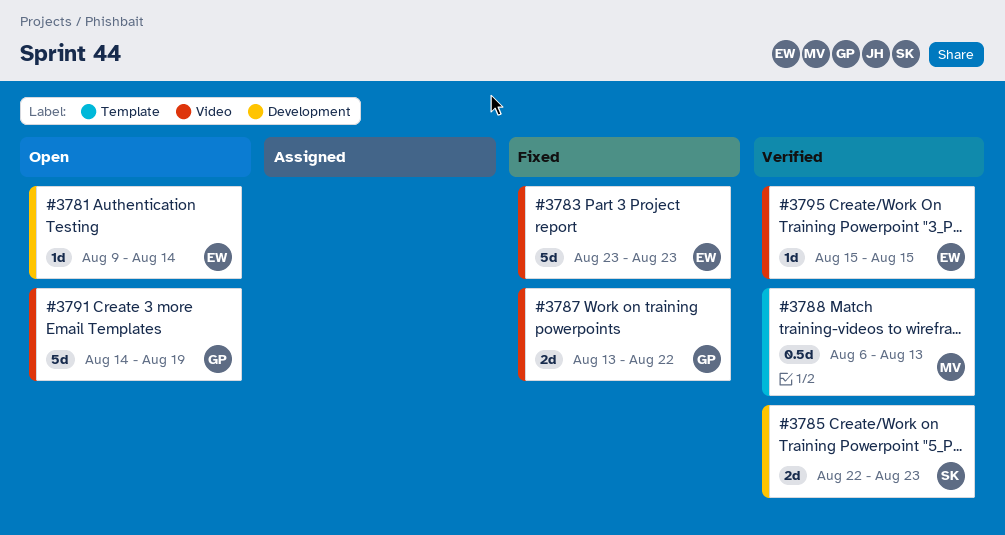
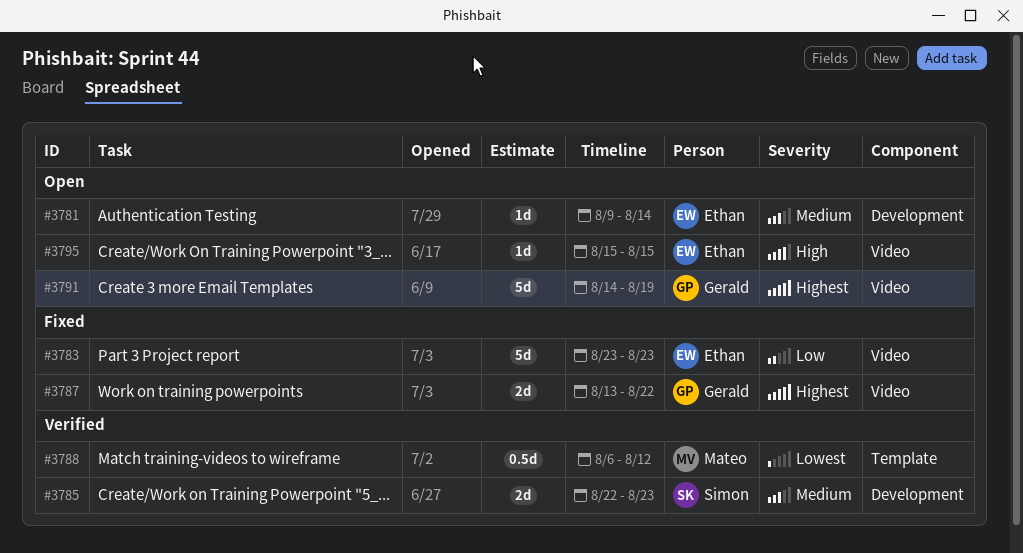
#3788, due: Aug 13 -> Aug 12
#3795, status: Verified -> Open

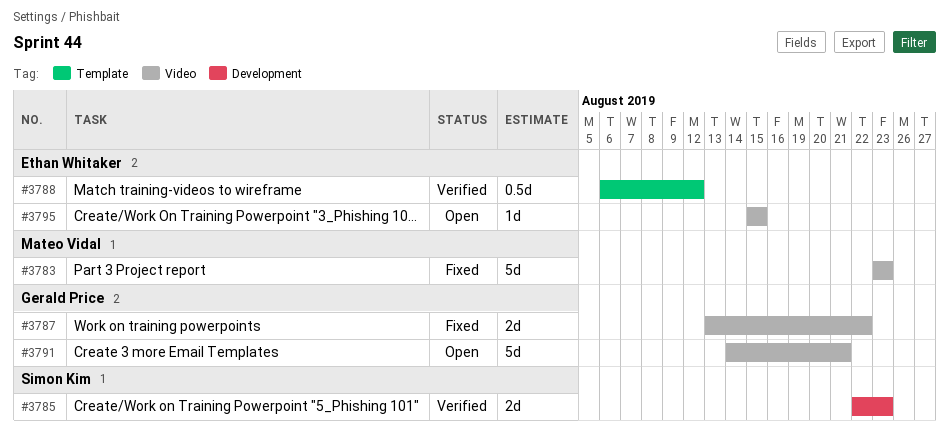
#3781: present -> none
#3783, owner: Ethan Whitaker -> Mateo Vidal
#3788, owner: Mateo Vidal -> Ethan Whitaker
#3791, due: Aug 19 -> Aug 21

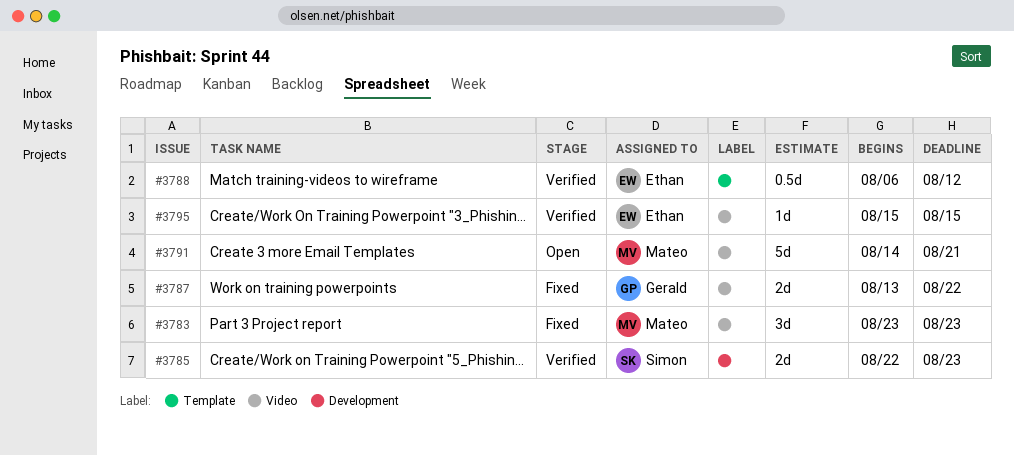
#3783, estimate: 5d -> 3d
#3791, owner: Gerald Price -> Mateo Vidal
#3795, status: Open -> Verified

